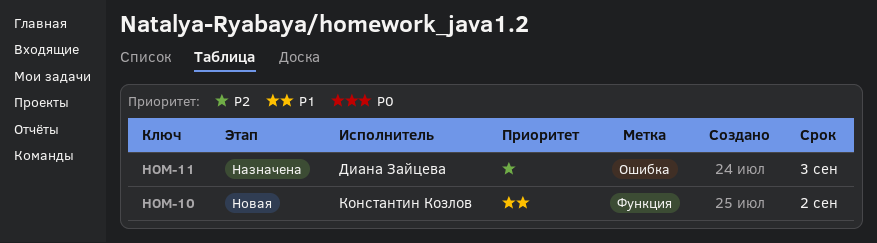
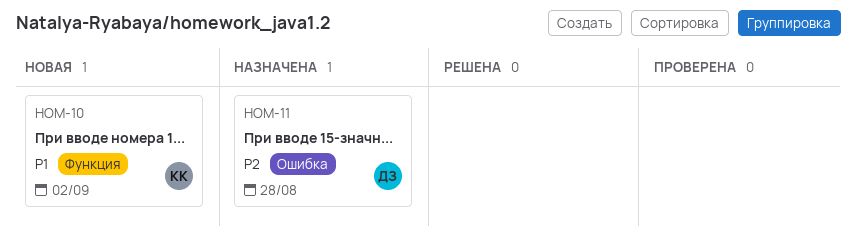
HOM-11, due: Sep 3 -> Aug 28

